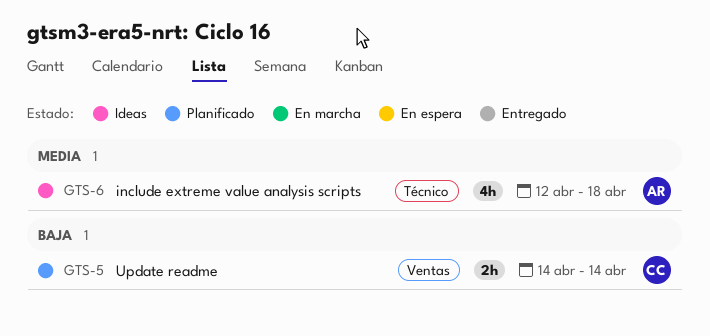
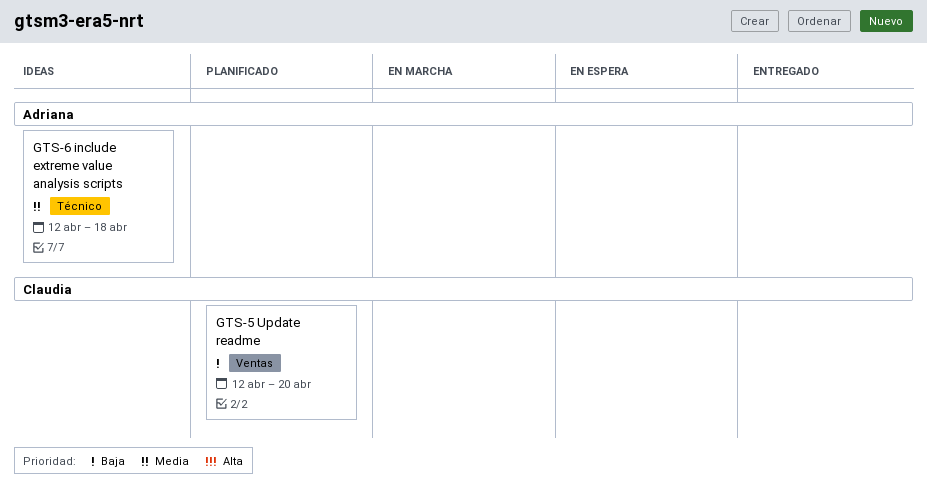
GTS-5, start: Apr 14 -> Apr 12
GTS-5, due: Apr 14 -> Apr 20

